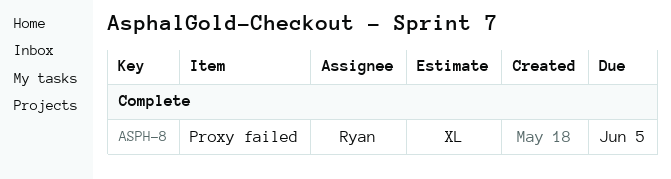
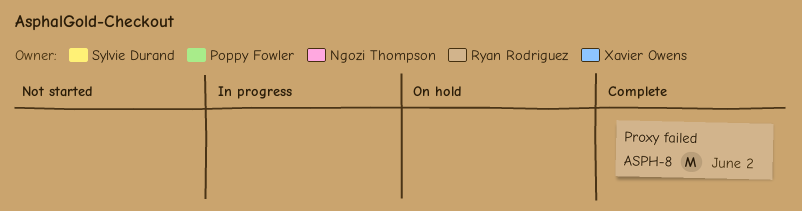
ASPH-8, estimate: XL -> M
ASPH-8, due: Jun 5 -> Jun 2

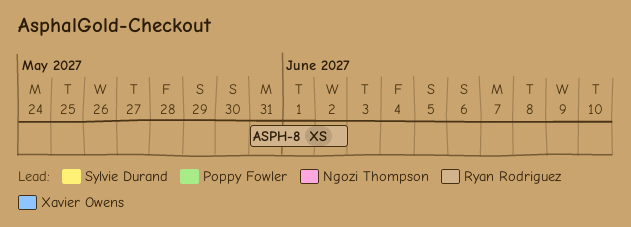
ASPH-8, estimate: M -> XS

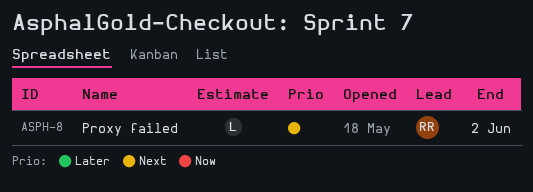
ASPH-8, estimate: XS -> L

